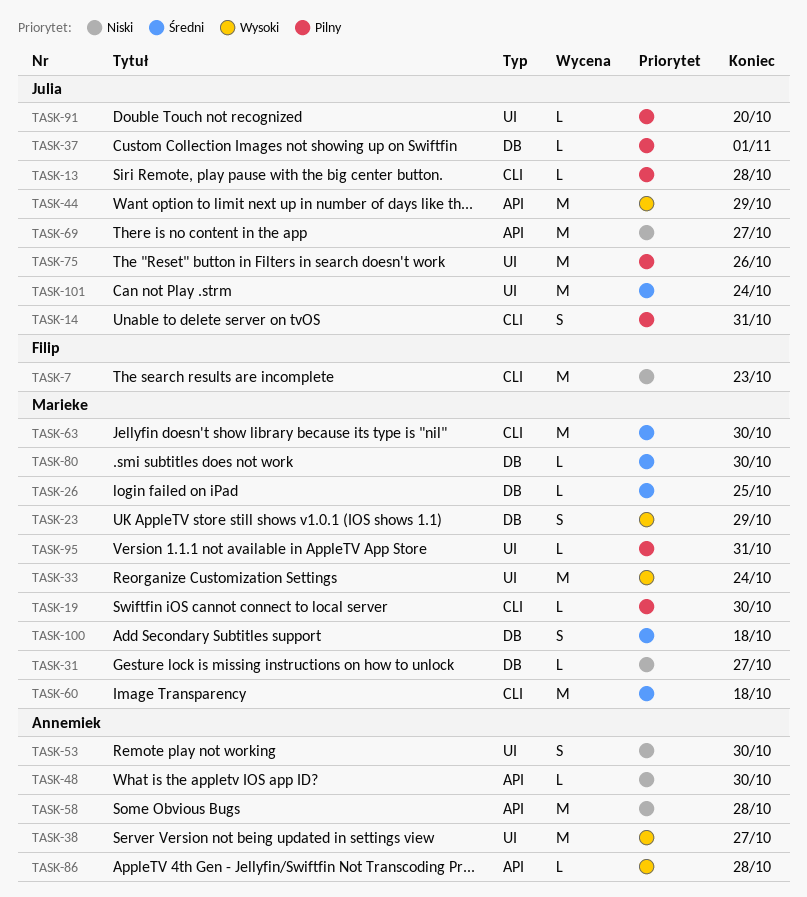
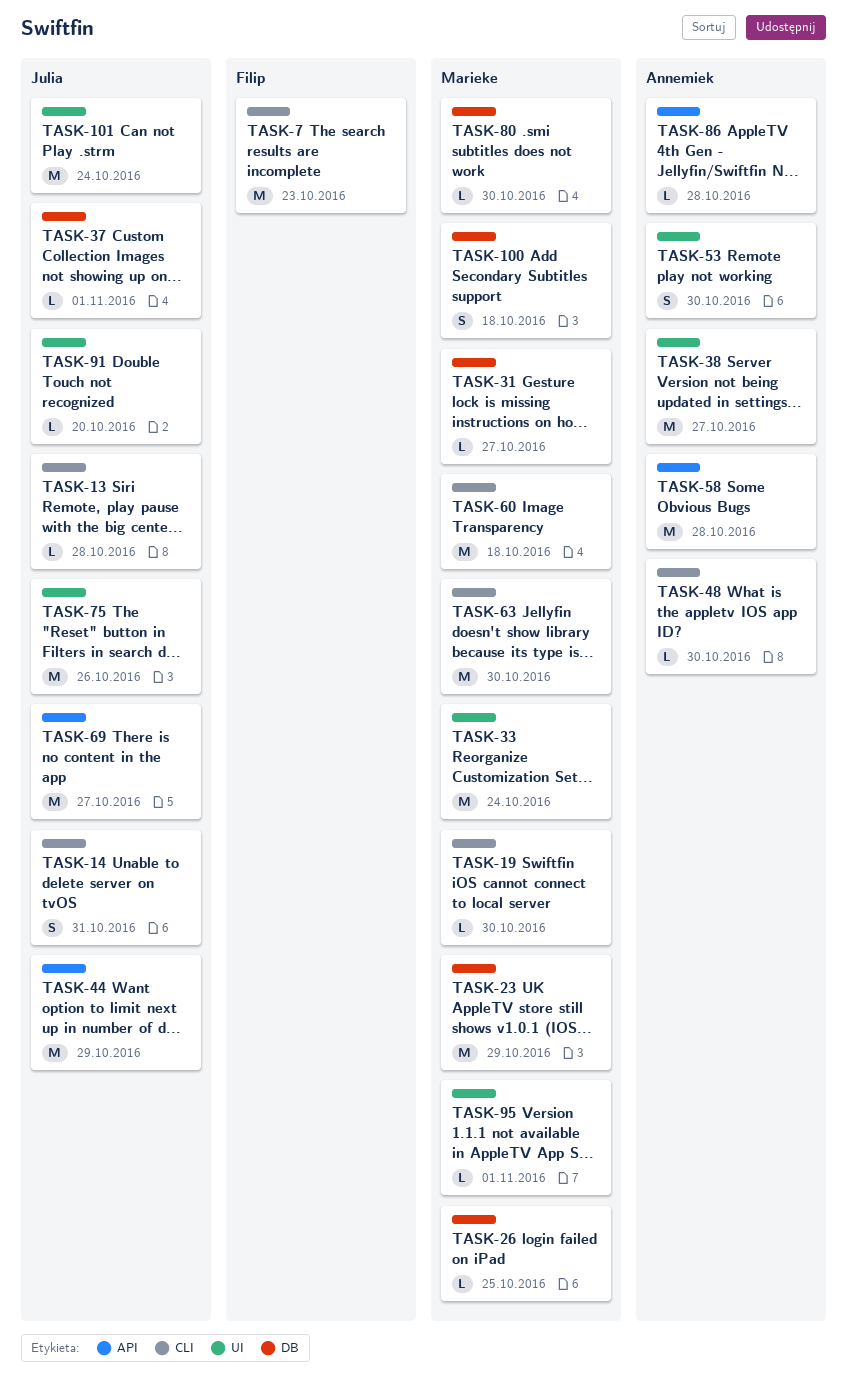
TASK-23, estimate: S -> M
TASK-48, label: API -> CLI
TASK-95, due: Oct 31 -> Nov 1

